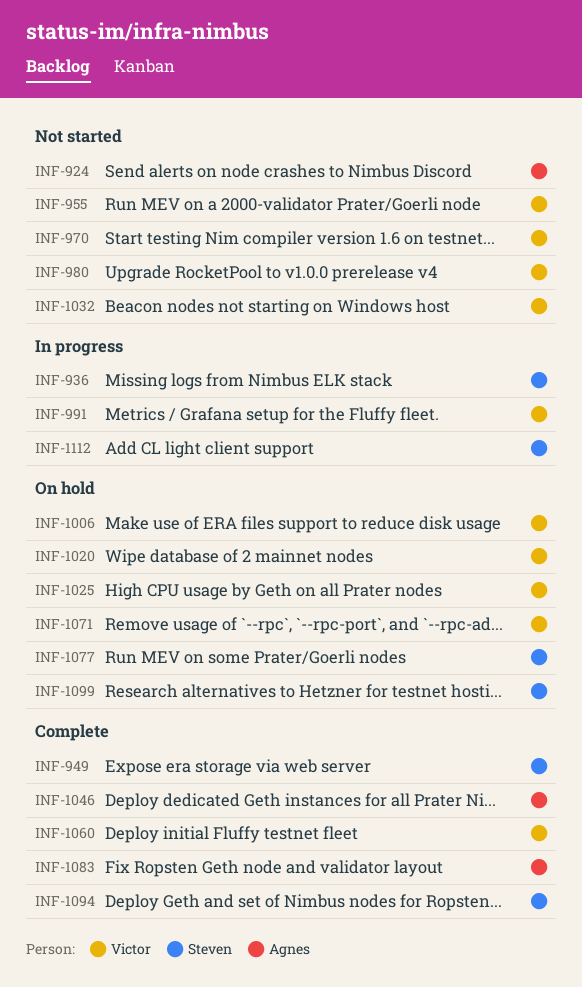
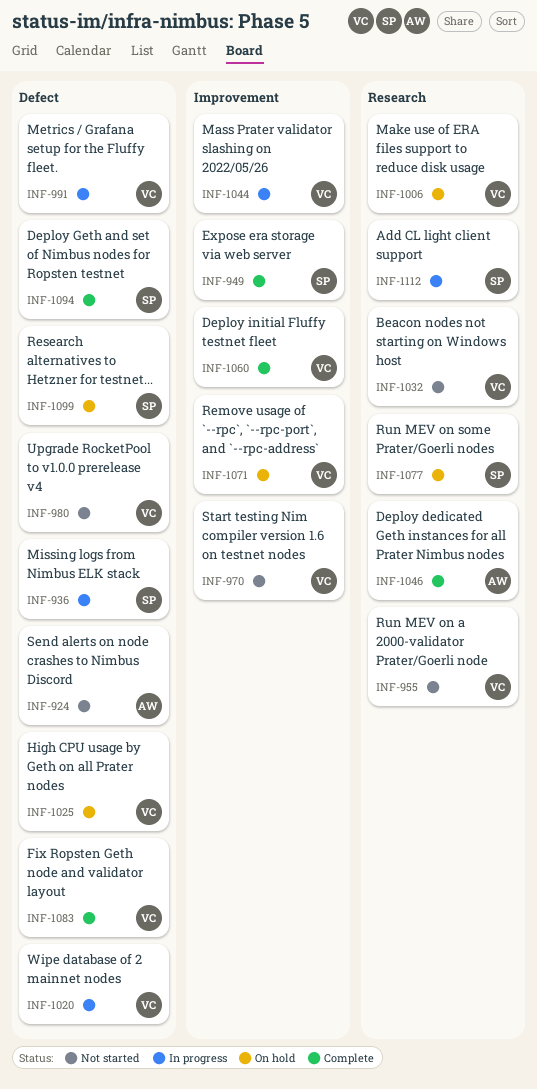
INF-1020, status: On hold -> In progress
INF-1044: none -> present
INF-1083, owner: Agnes -> Victor

